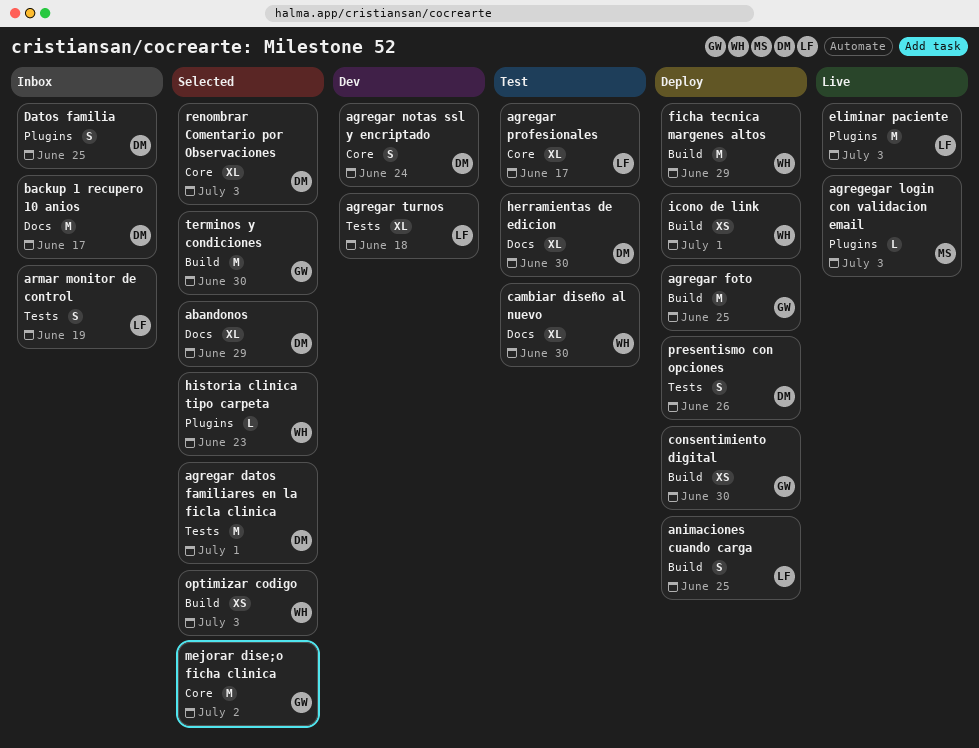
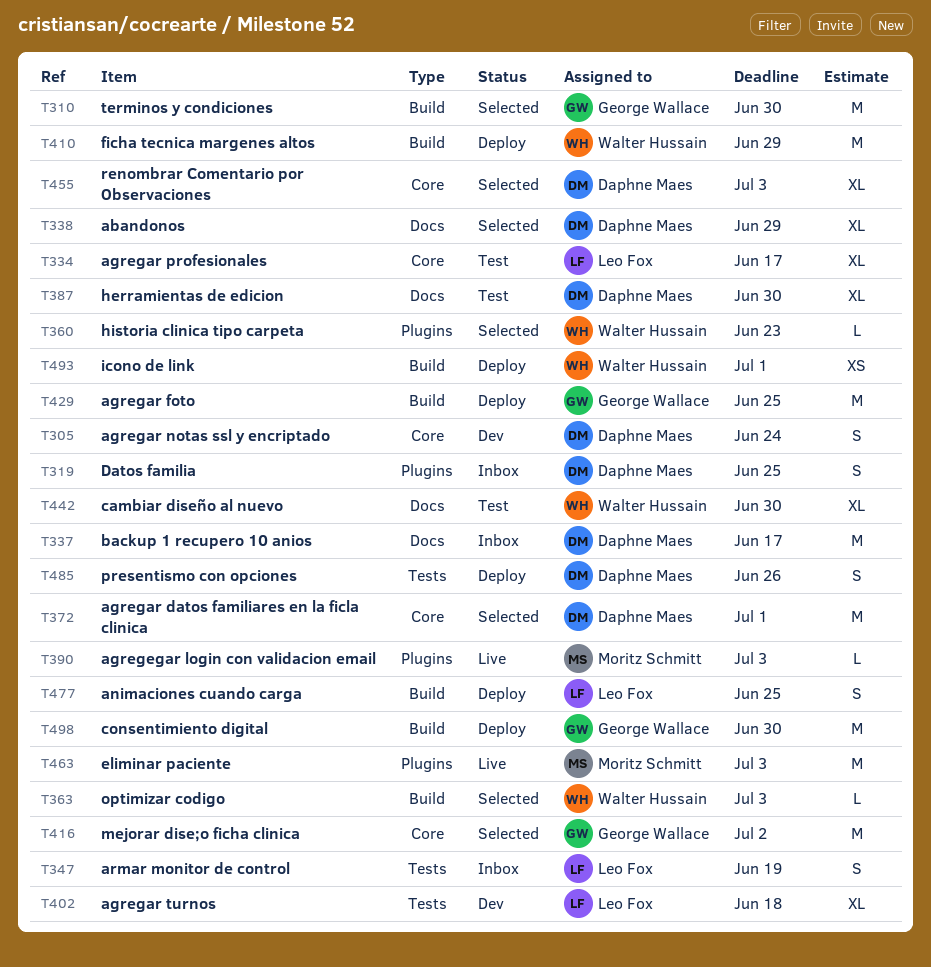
agregar datos familiares en la ficla clinica, label: Tests -> Core
consentimiento digital, estimate: XS -> M
eliminar paciente, owner: Leo Fox -> Moritz Schmitt
optimizar codigo, estimate: XS -> L

